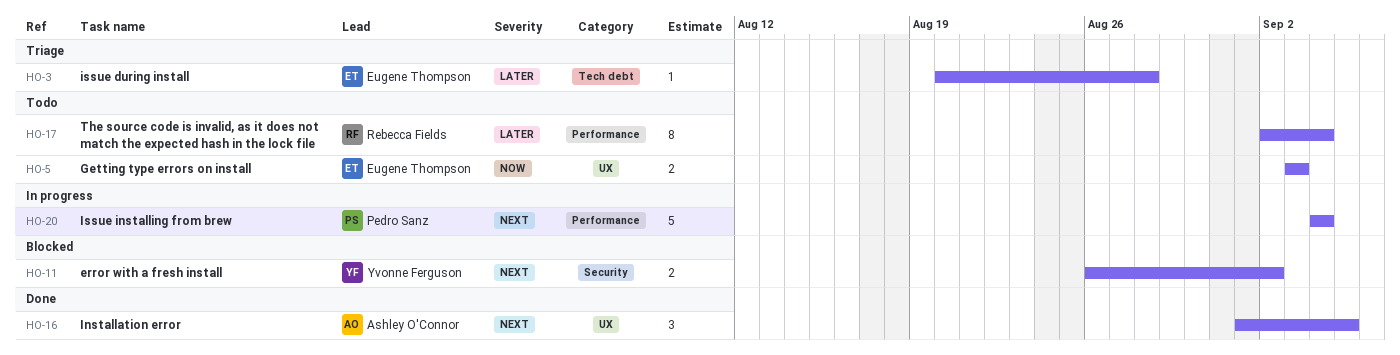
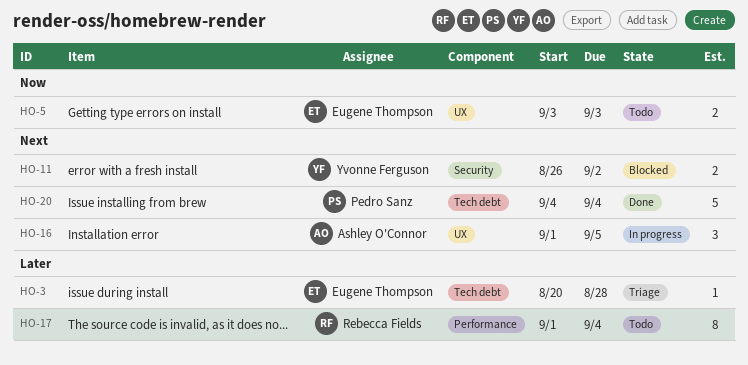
HO-16, status: Done -> In progress
HO-17, start: Sep 2 -> Sep 1
HO-20, status: In progress -> Done
HO-20, label: Performance -> Tech debt

